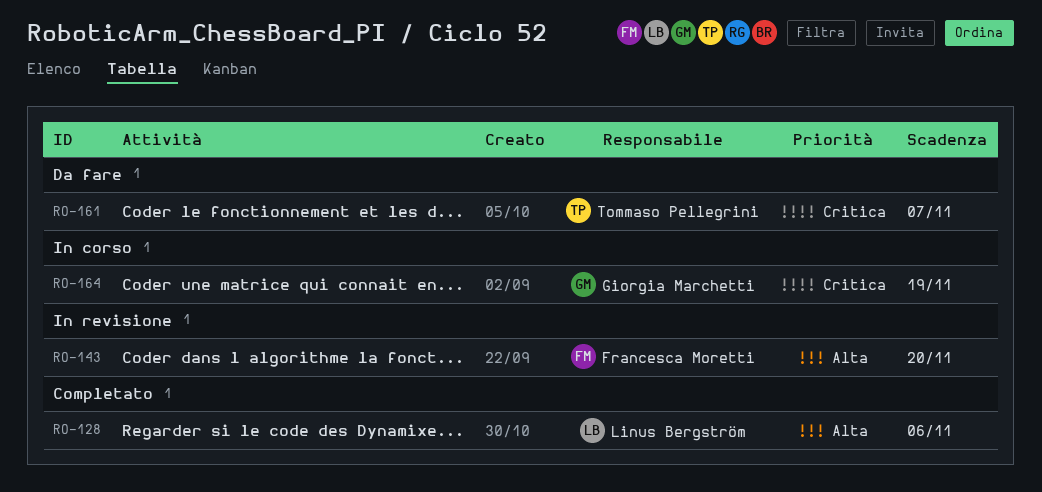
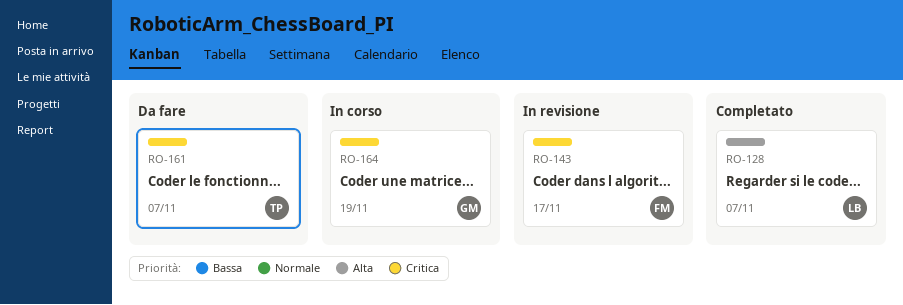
RO-128, due: Nov 6 -> Nov 7
RO-143, priority: Alta -> Critica
RO-143, due: Nov 20 -> Nov 17

